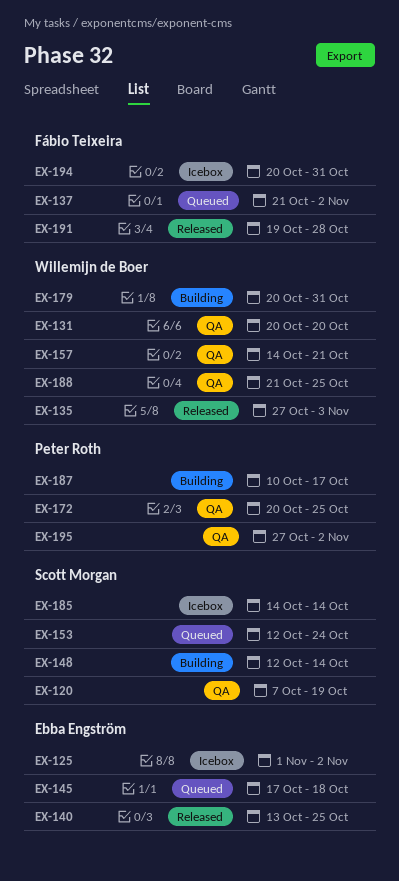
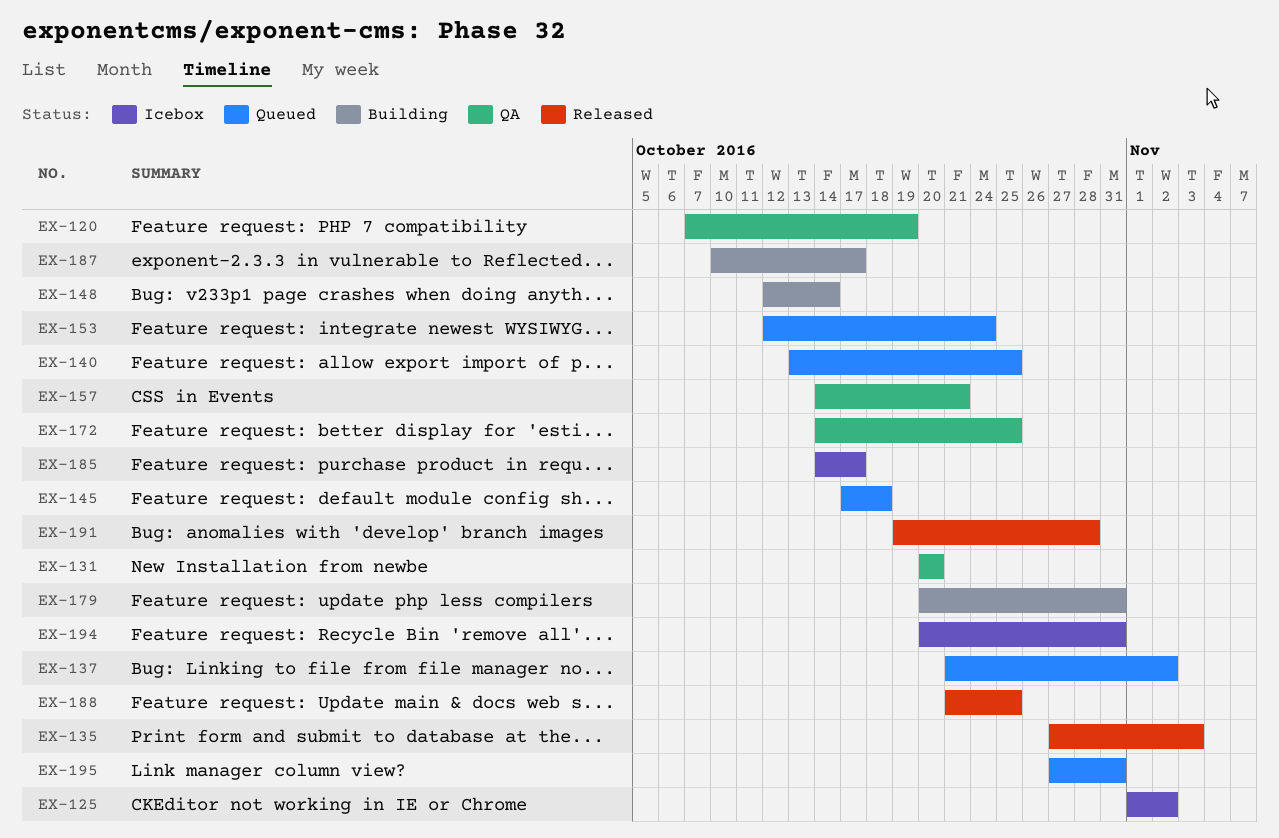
EX-140, status: Released -> Queued
EX-172, start: Oct 20 -> Oct 14
EX-185, due: Oct 14 -> Oct 17
EX-188, status: QA -> Released
EX-195, status: QA -> Queued
EX-195, due: Nov 2 -> Oct 31

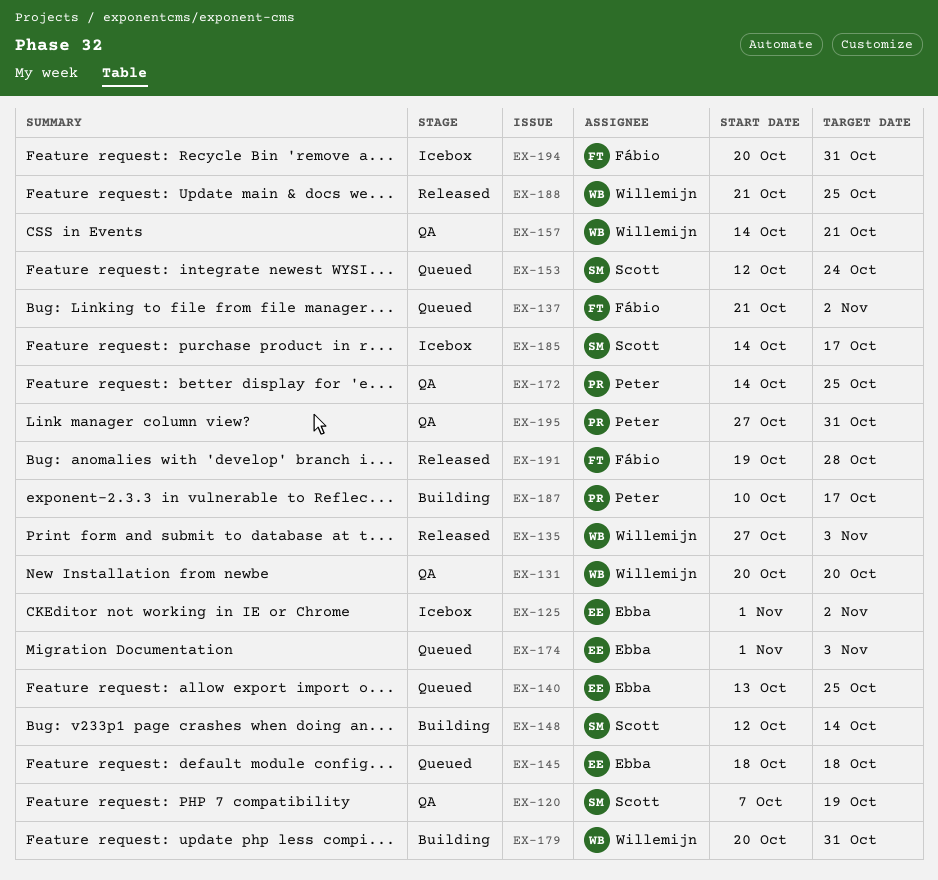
EX-145, start: Oct 17 -> Oct 18
EX-174: none -> present
EX-195, status: Queued -> QA

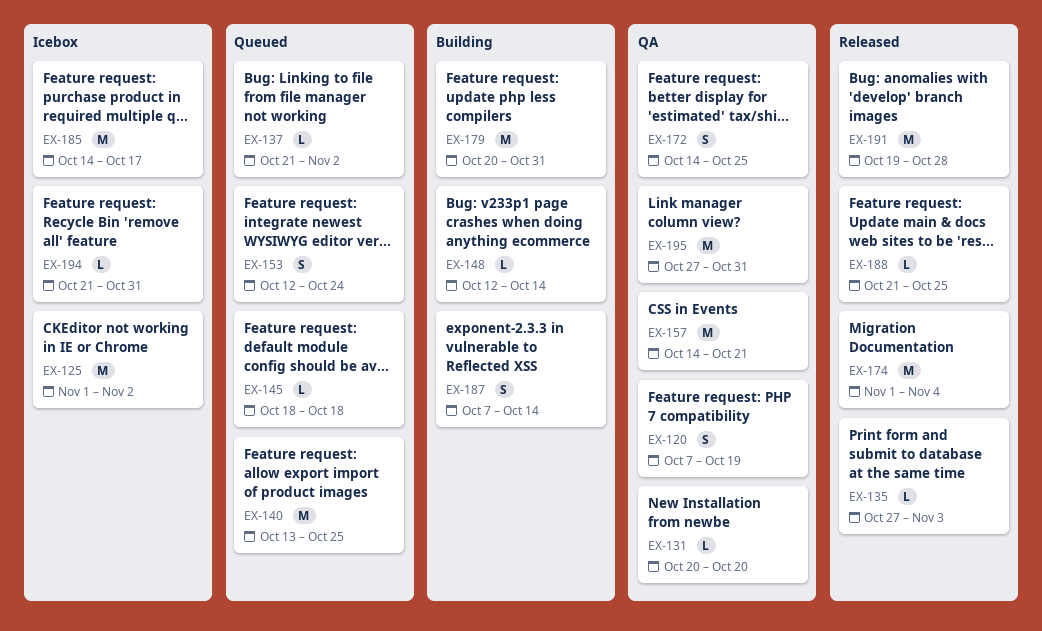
EX-174, status: Queued -> Released
EX-174, due: Nov 3 -> Nov 4
EX-187, start: Oct 10 -> Oct 7
EX-187, due: Oct 17 -> Oct 14
EX-194, start: Oct 20 -> Oct 21

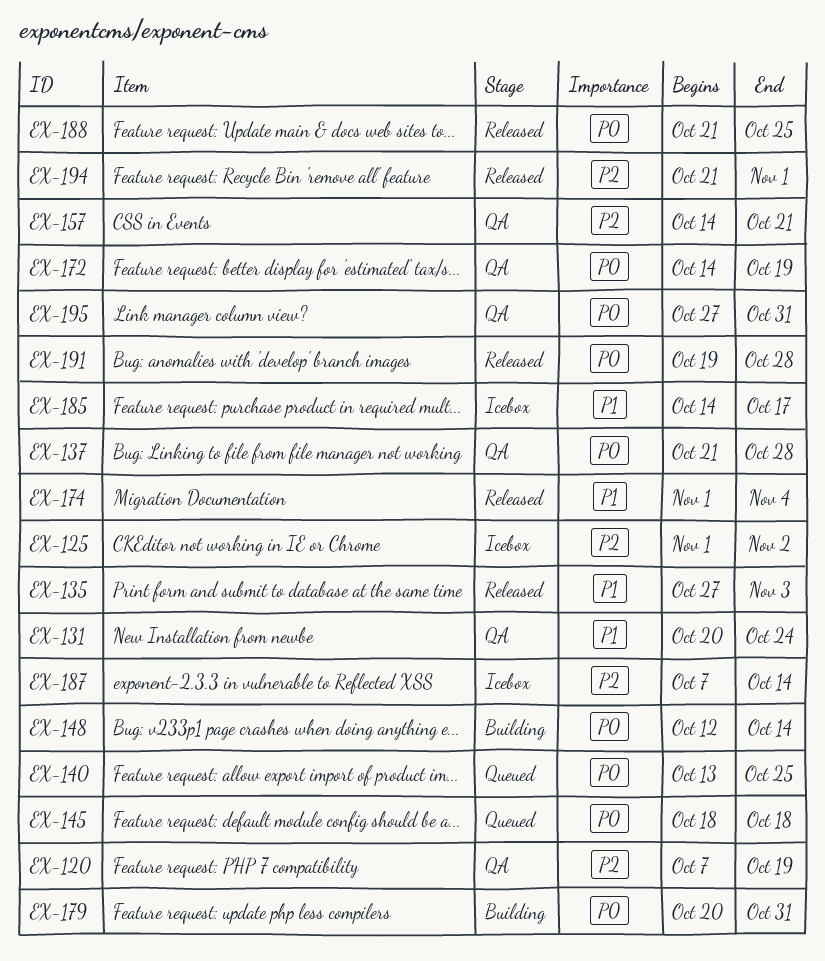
EX-131, due: Oct 20 -> Oct 24
EX-137, status: Queued -> QA
EX-137, due: Nov 2 -> Oct 28
EX-153: present -> none
EX-172, due: Oct 25 -> Oct 19
EX-187, status: Building -> Icebox
EX-194, status: Icebox -> Released
EX-194, due: Oct 31 -> Nov 1

